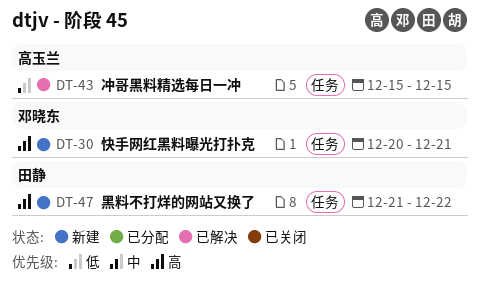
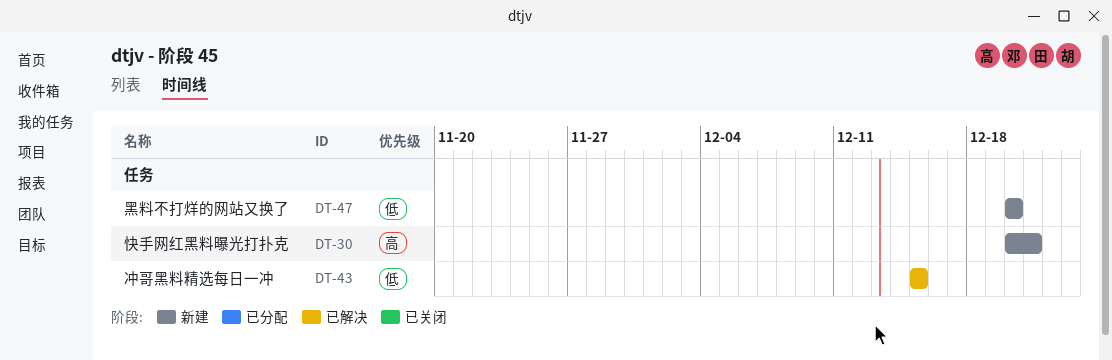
DT-47, priority: 高 -> 低
DT-47, start: Dec 21 -> Dec 20
DT-47, due: Dec 22 -> Dec 20

